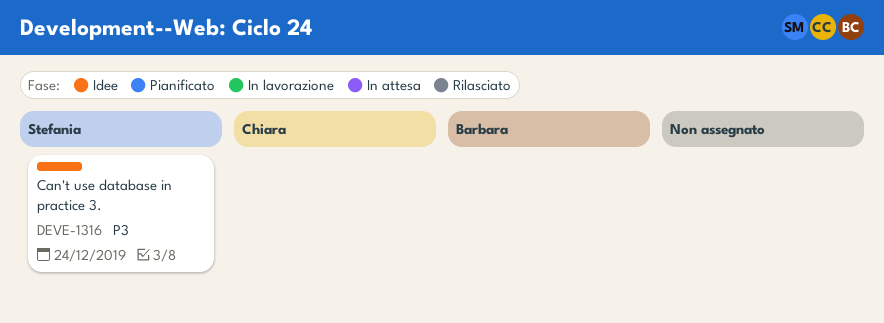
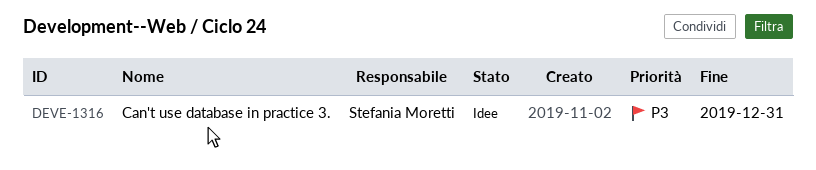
DEVE-1316, due: Dec 24 -> Dec 31

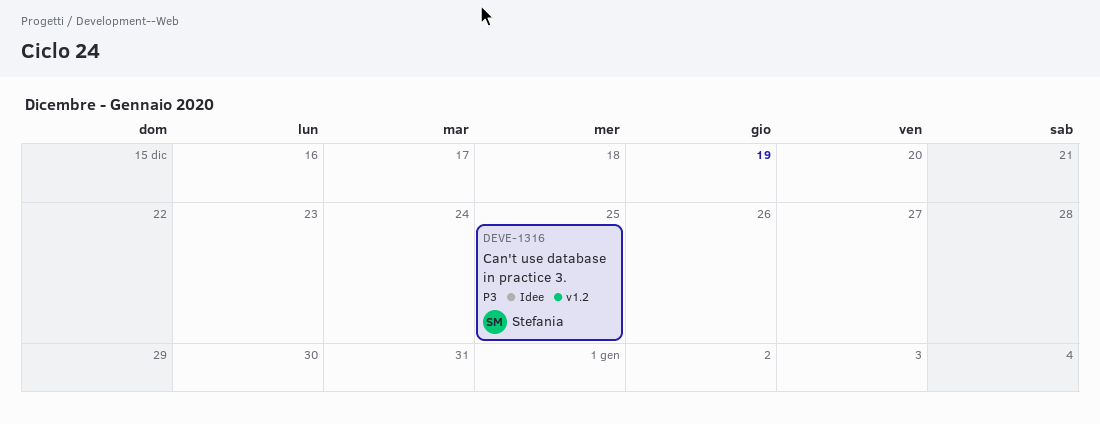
DEVE-1316, due: Dec 31 -> Dec 25

